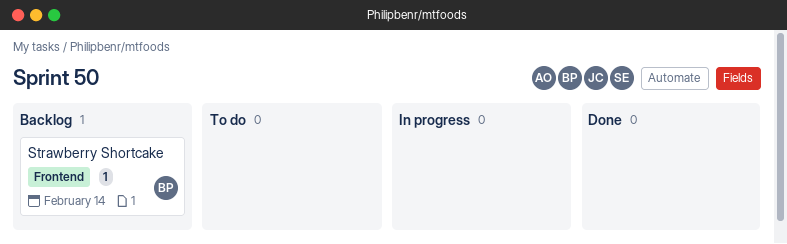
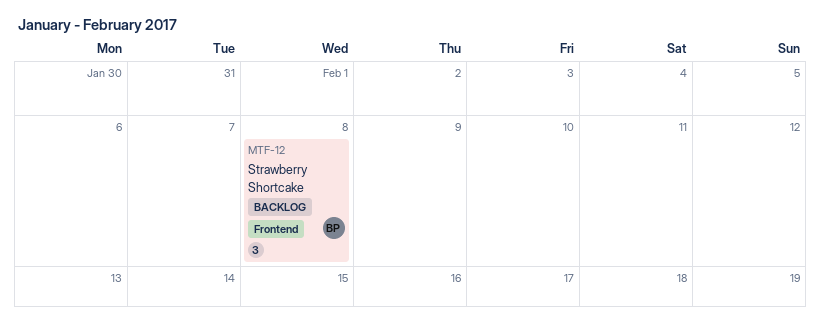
Strawberry Shortcake, estimate: 1 -> 3
Strawberry Shortcake, due: Feb 14 -> Feb 8

